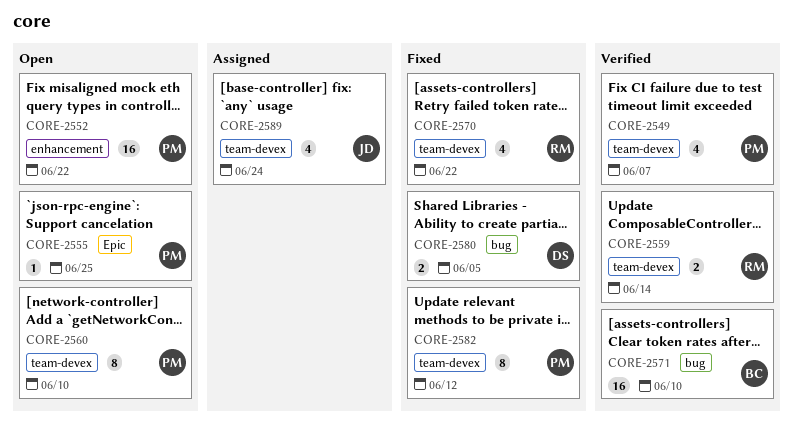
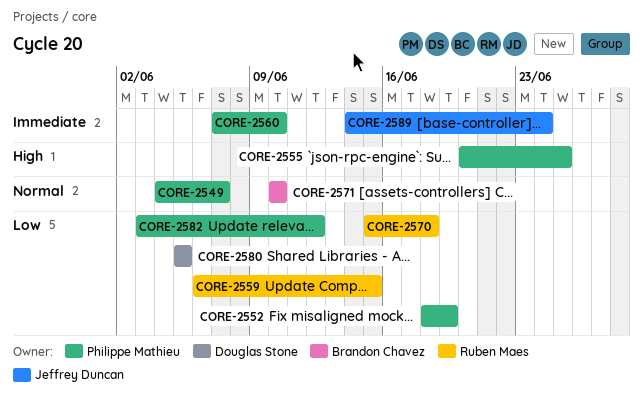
CORE-2552, due: Jun 22 -> Jun 19
CORE-2559, due: Jun 14 -> Jun 15
CORE-2570, due: Jun 22 -> Jun 18

